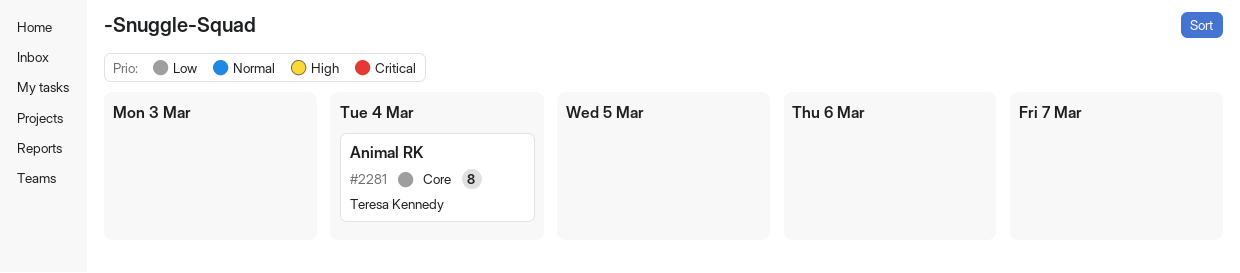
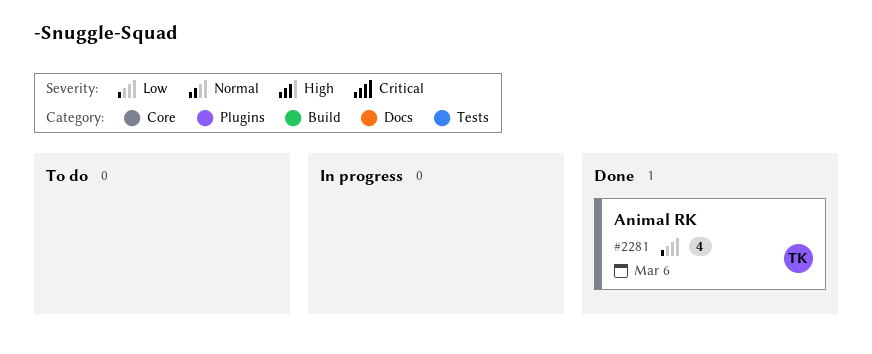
#2281, estimate: 8 -> 4
#2281, due: Mar 4 -> Mar 6

